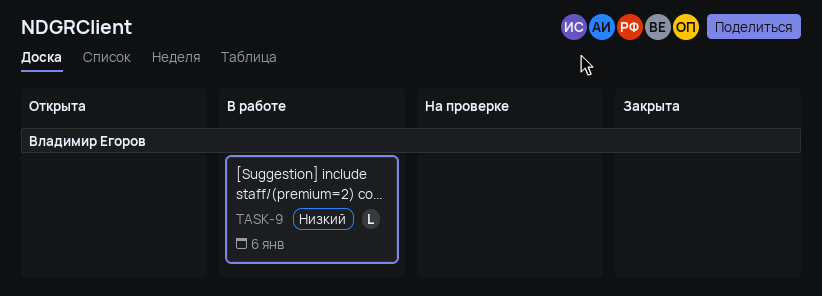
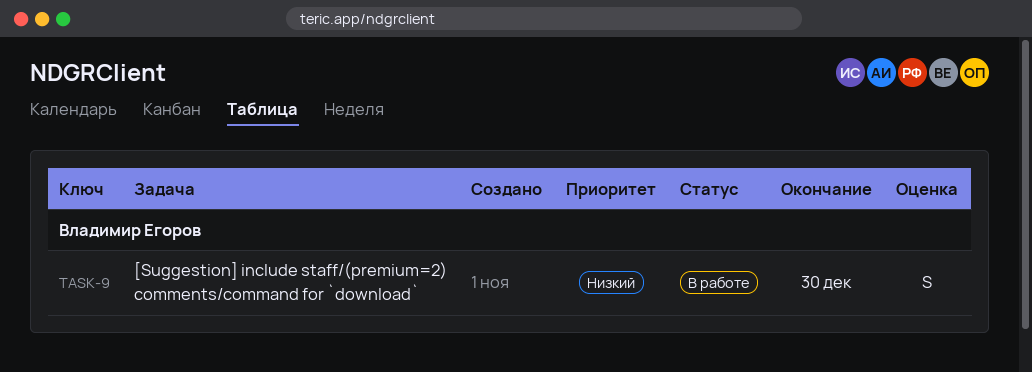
TASK-9, estimate: L -> S
TASK-9, due: Jan 6 -> Dec 30

